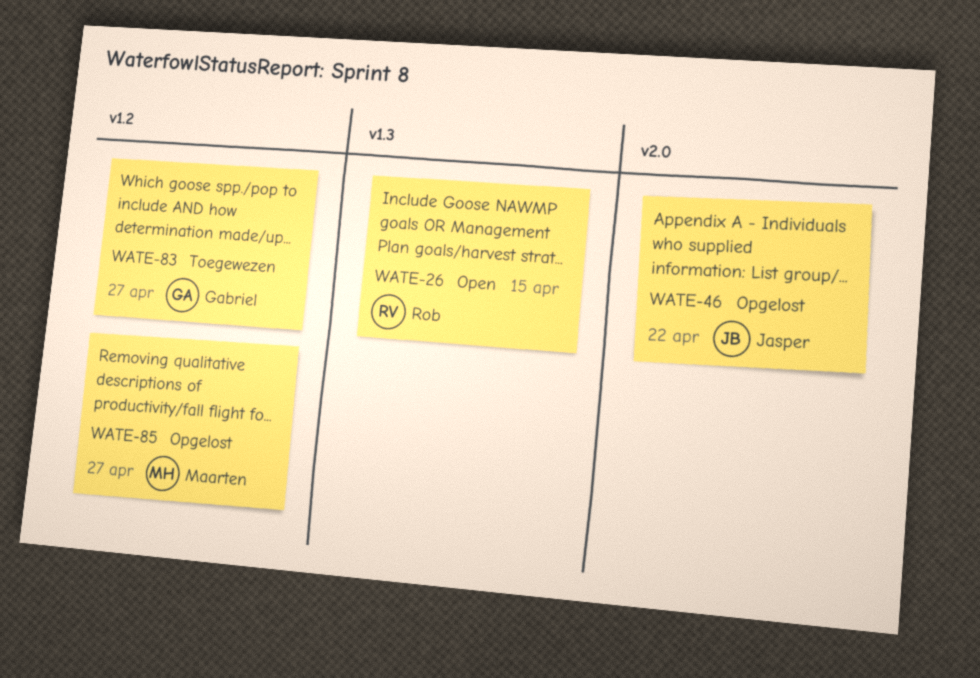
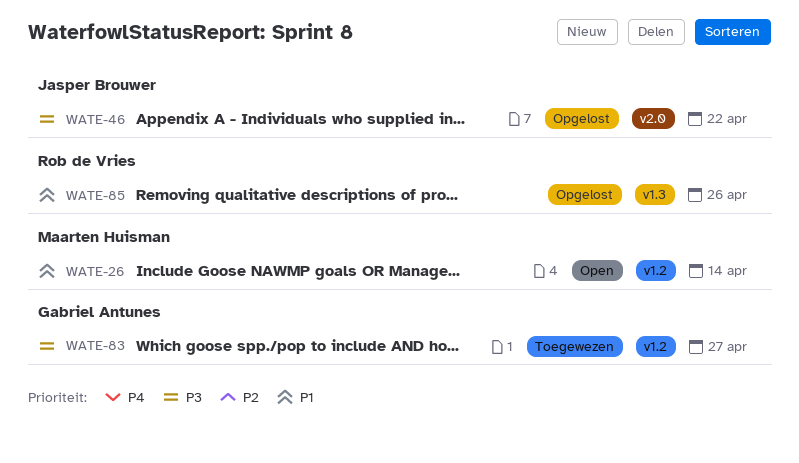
WATE-26, owner: Rob de Vries -> Maarten Huisman
WATE-26, label: v1.3 -> v1.2
WATE-26, due: Apr 15 -> Apr 14
WATE-85, owner: Maarten Huisman -> Rob de Vries
WATE-85, label: v1.2 -> v1.3
WATE-85, due: Apr 27 -> Apr 26

